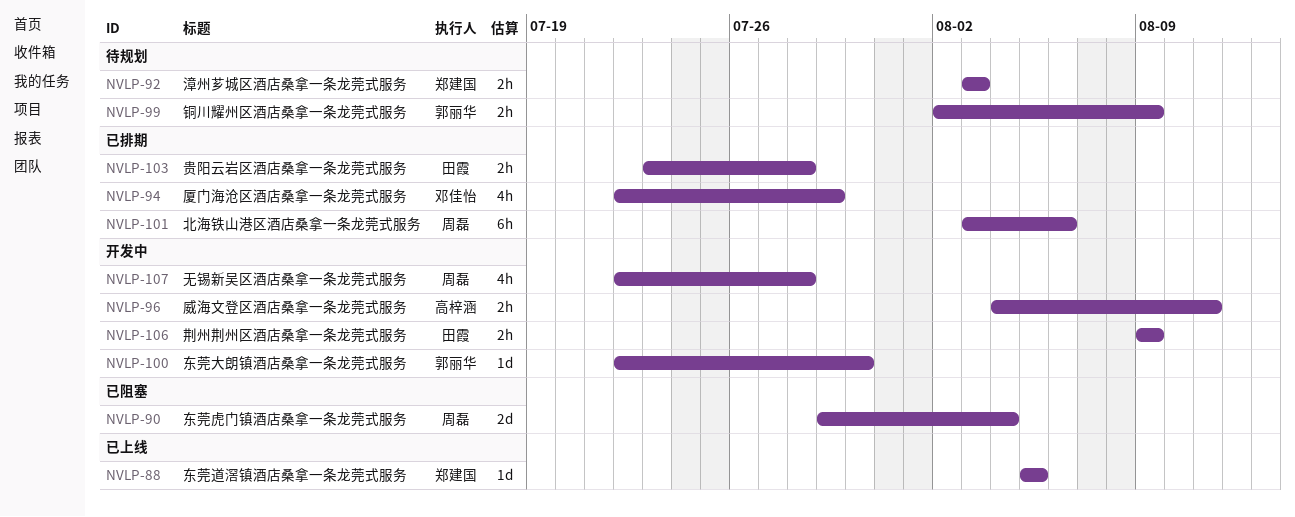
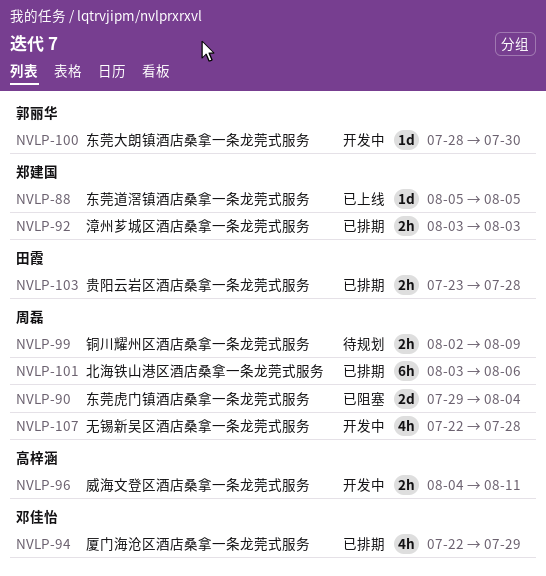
NVLP-92, status: 待规划 -> 已排期
NVLP-99, owner: 郭丽华 -> 周磊
NVLP-100, start: Jul 22 -> Jul 28
NVLP-106: present -> none

